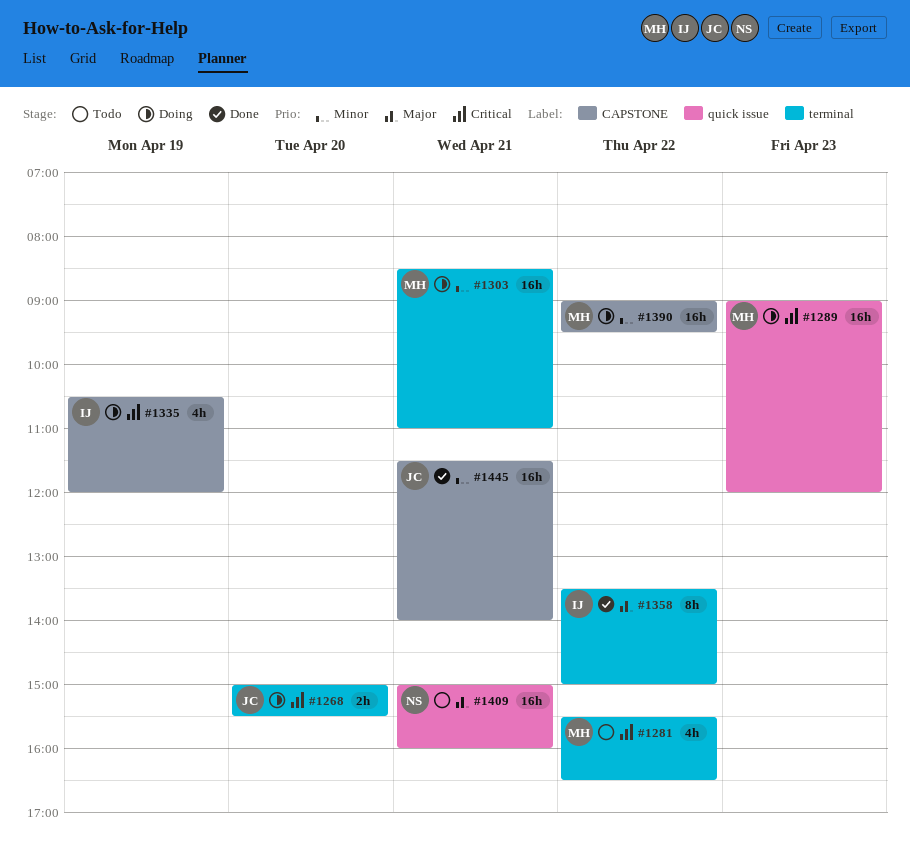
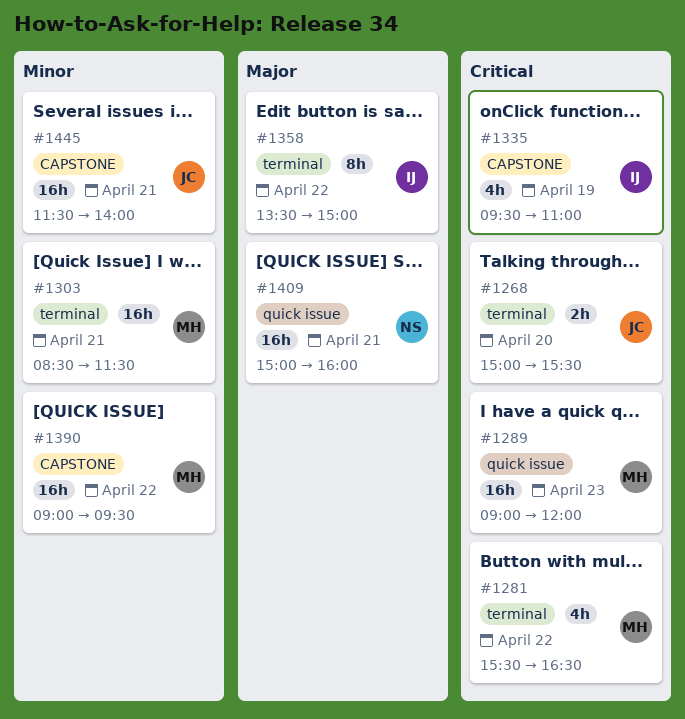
#1303, ends: 11:00 -> 11:30
#1335, begins: 10:30 -> 09:30
#1335, ends: 12:00 -> 11:00

